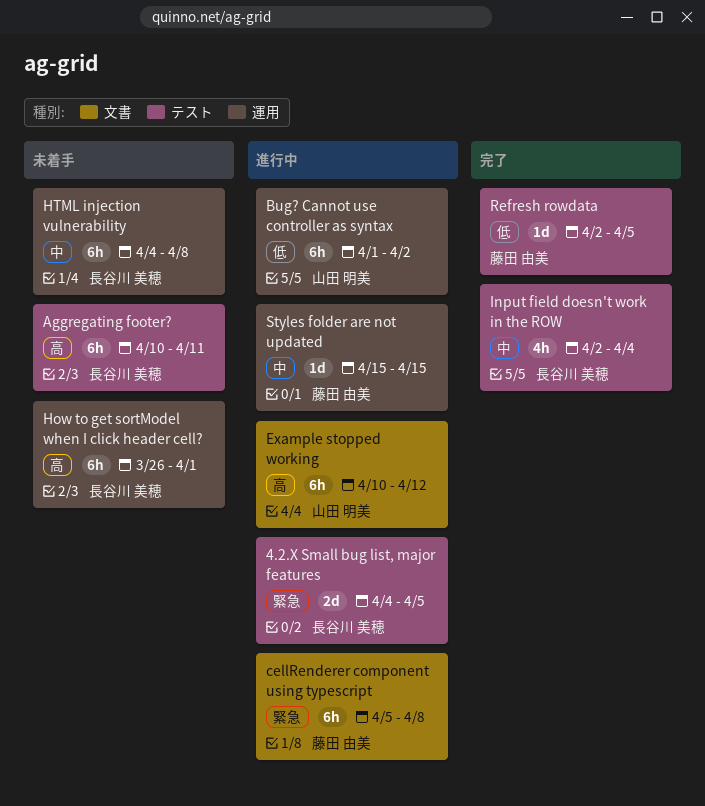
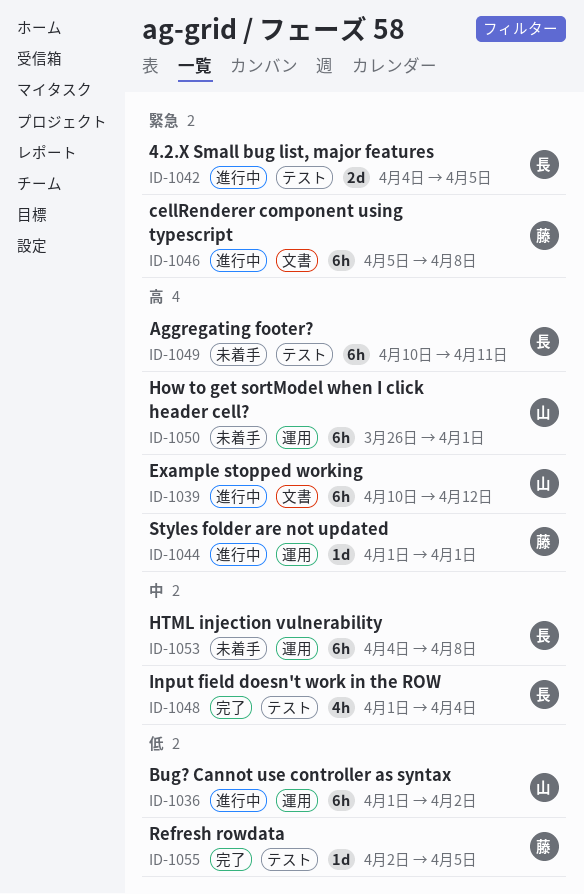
How to get sortModel when I click header cell?, owner: 長谷川 美穂 -> 山田 明美
Input field doesn't work in the ROW, start: Apr 2 -> Apr 1
Styles folder are not updated, priority: 中 -> 高
Styles folder are not updated, start: Apr 15 -> Apr 1
Styles folder are not updated, due: Apr 15 -> Apr 1

